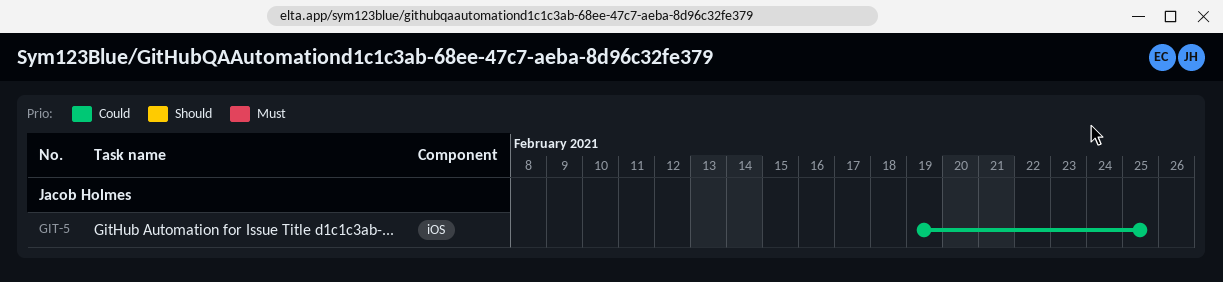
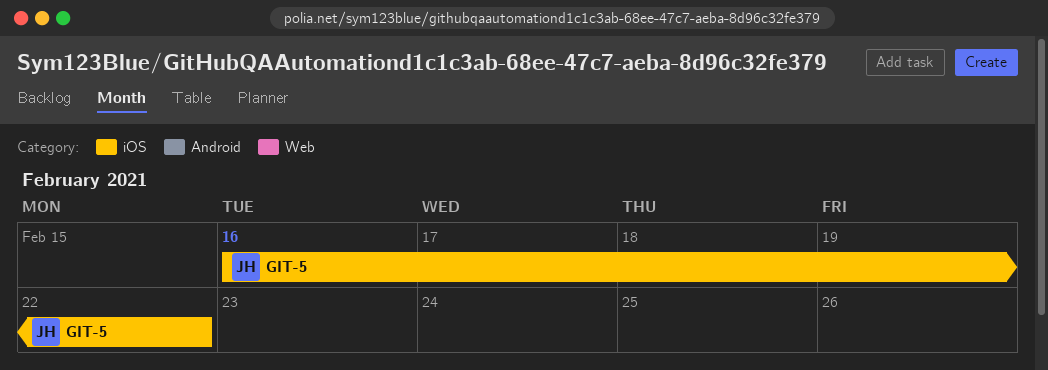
GIT-5, start: Feb 19 -> Feb 16
GIT-5, due: Feb 25 -> Feb 22

